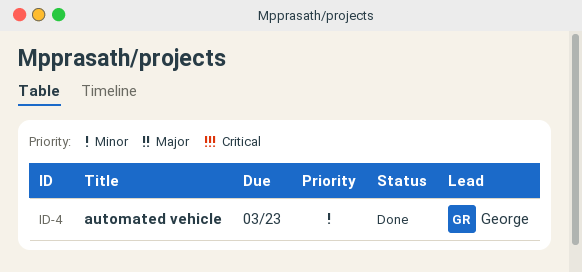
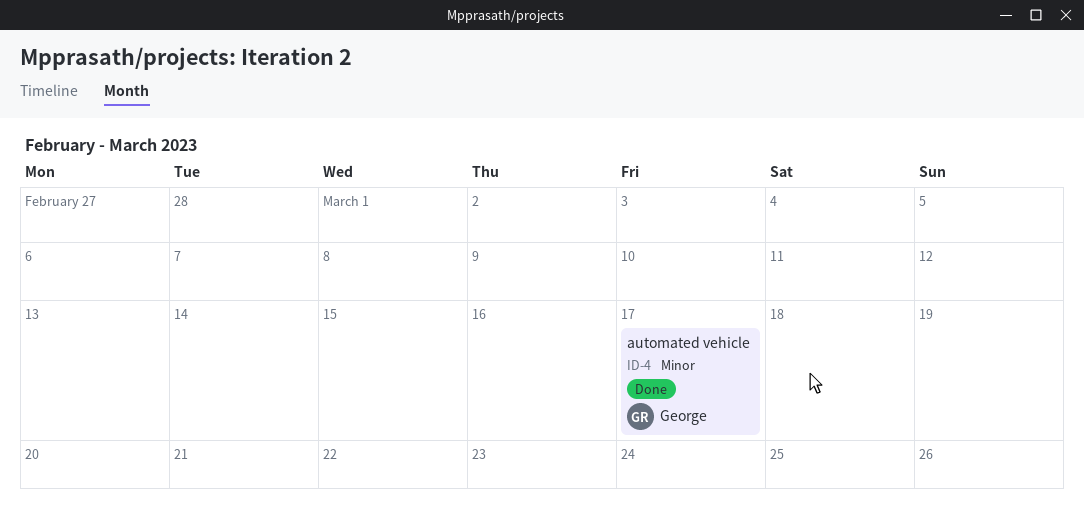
ID-4, due: Mar 23 -> Mar 17

